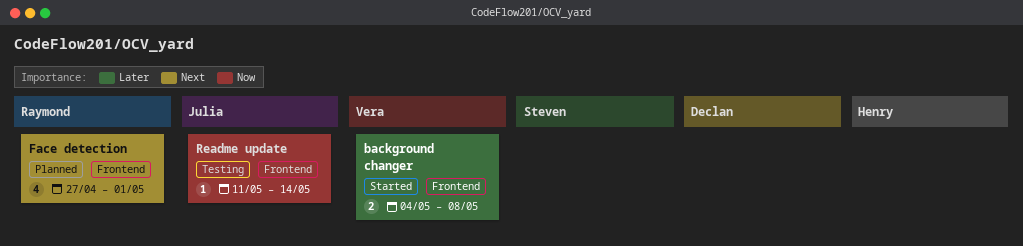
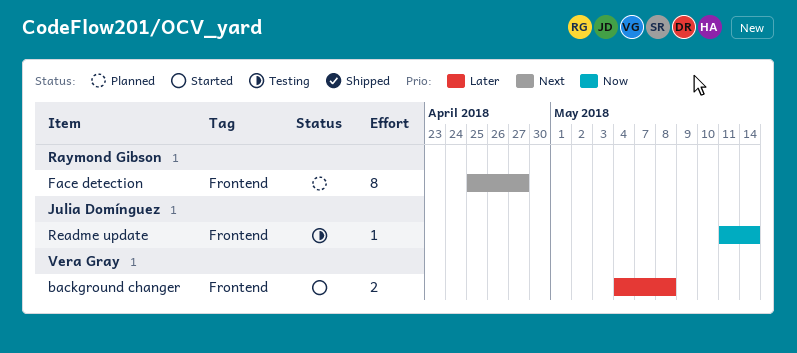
Face detection, estimate: 4 -> 8
Face detection, start: Apr 27 -> Apr 25
Face detection, due: May 1 -> Apr 27

